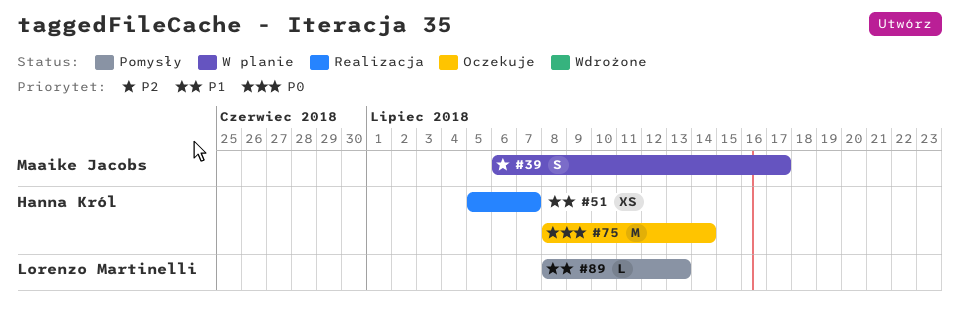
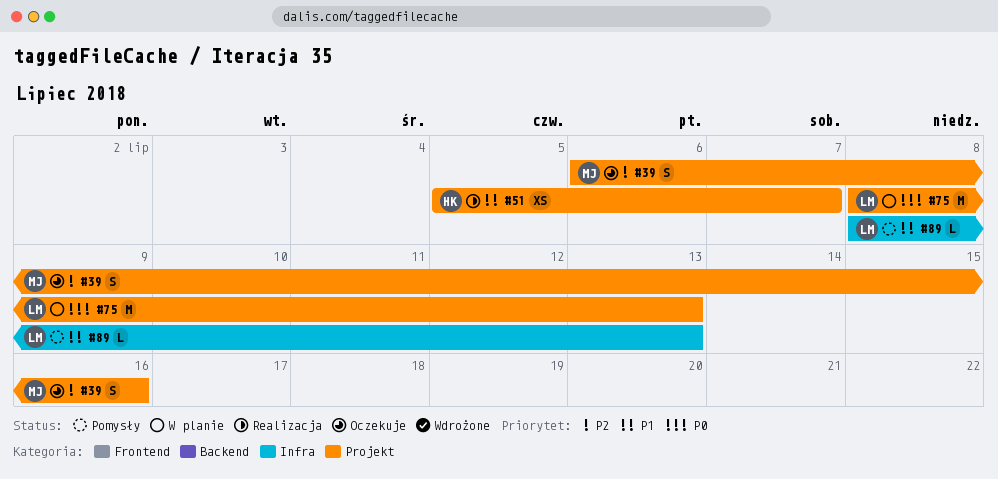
#39, status: W planie -> Oczekuje
#39, due: Jul 17 -> Jul 16
#75, status: Oczekuje -> W planie
#75, owner: Hanna Król -> Lorenzo Martinelli
#75, due: Jul 14 -> Jul 13

